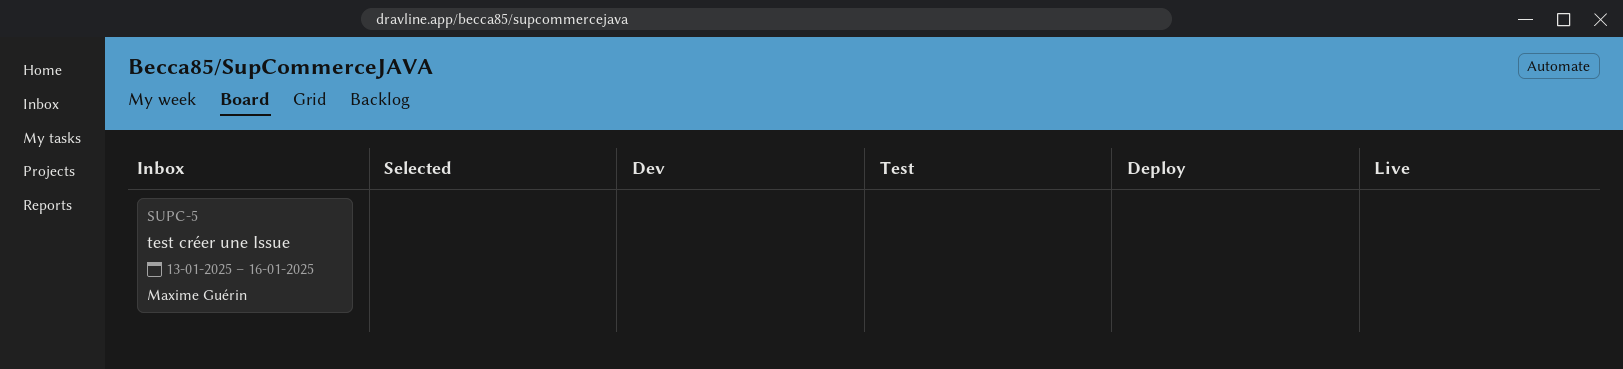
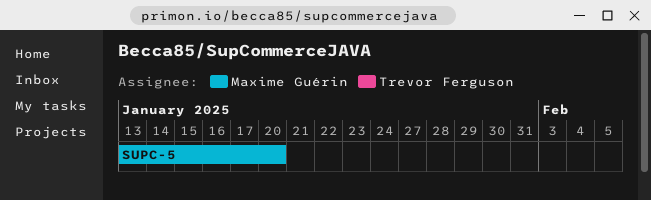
SUPC-5, due: Jan 16 -> Jan 20

